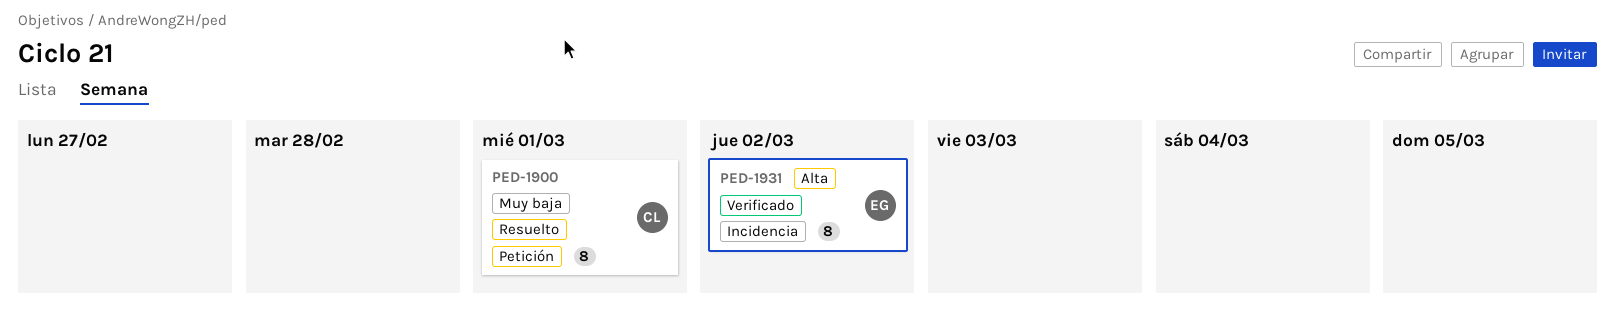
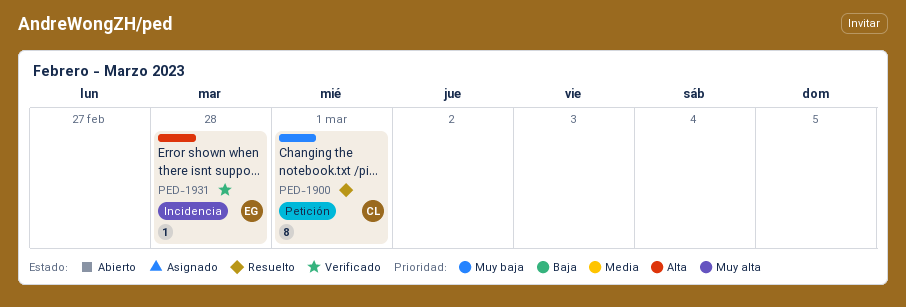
PED-1931, estimate: 8 -> 1
PED-1931, due: Mar 2 -> Feb 28

